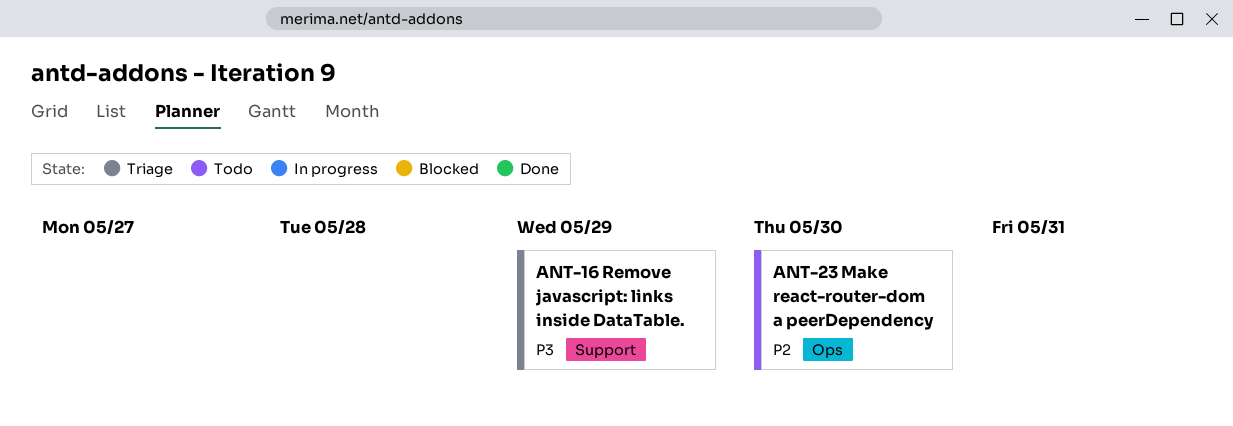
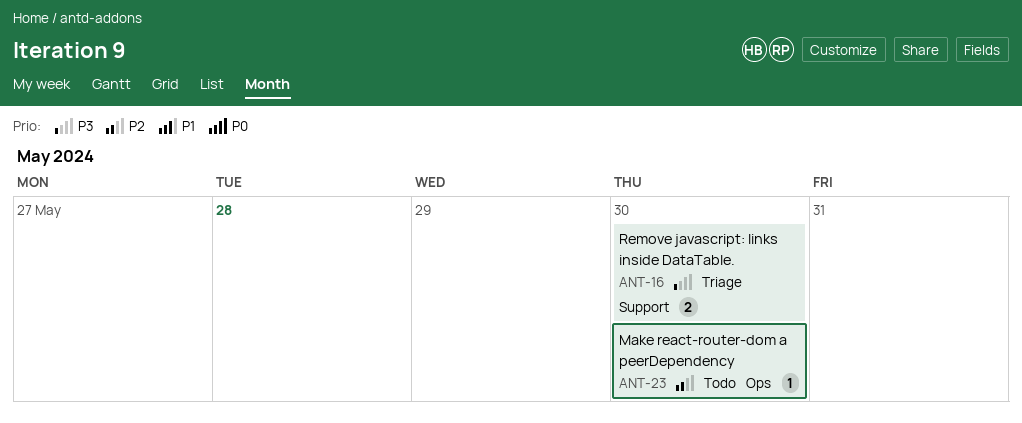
ANT-16, due: May 29 -> May 30

